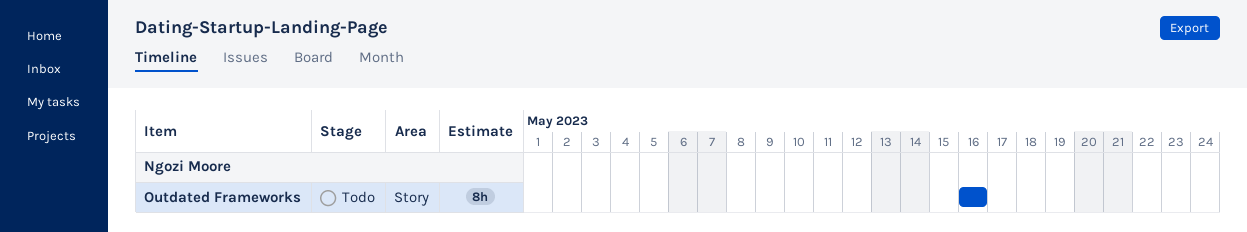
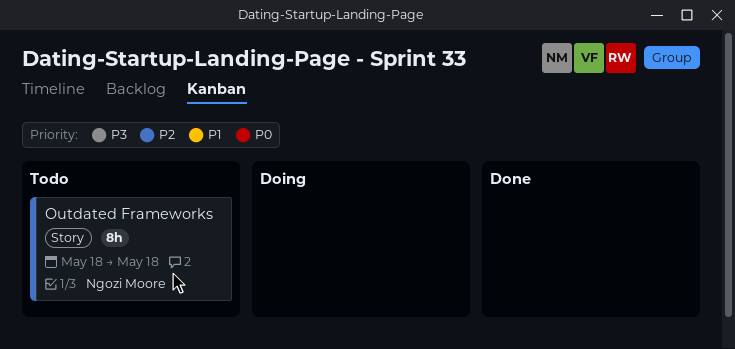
Outdated Frameworks, start: May 16 -> May 18
Outdated Frameworks, due: May 16 -> May 18

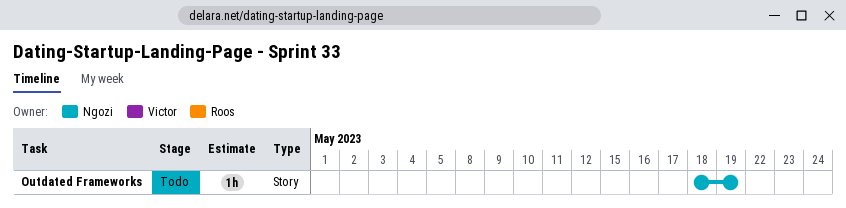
Outdated Frameworks, estimate: 8h -> 1h
Outdated Frameworks, due: May 18 -> May 19

